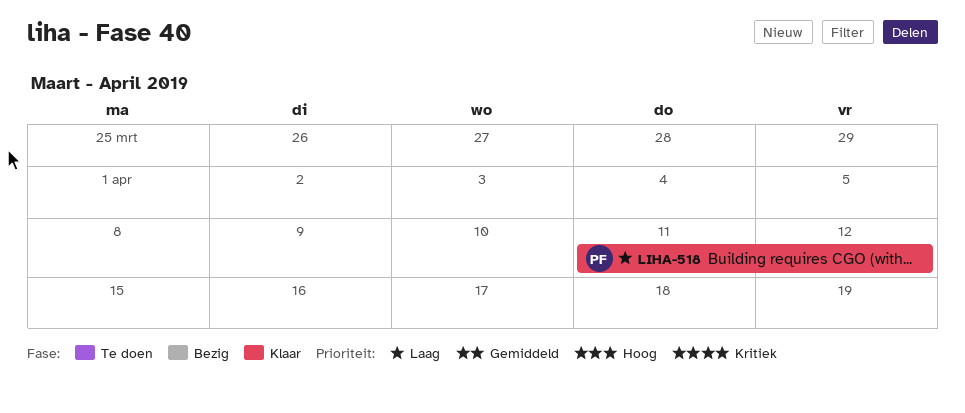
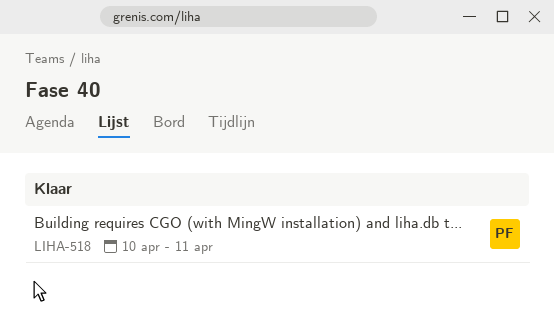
LIHA-518, start: Apr 11 -> Apr 10
LIHA-518, due: Apr 12 -> Apr 11

